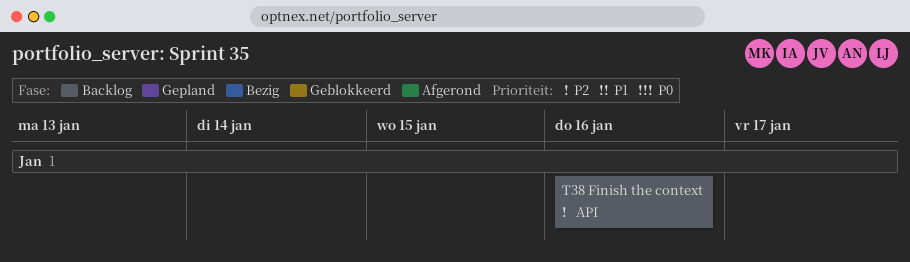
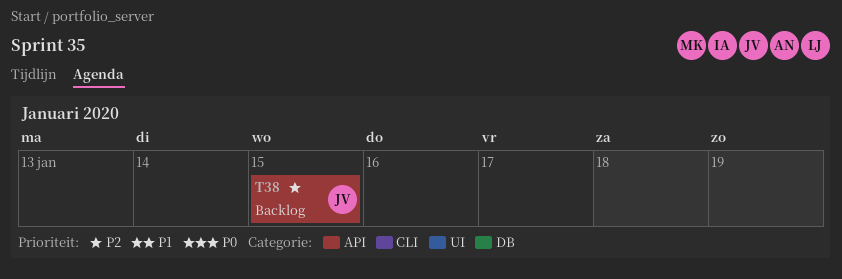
T38, due: Jan 16 -> Jan 15

